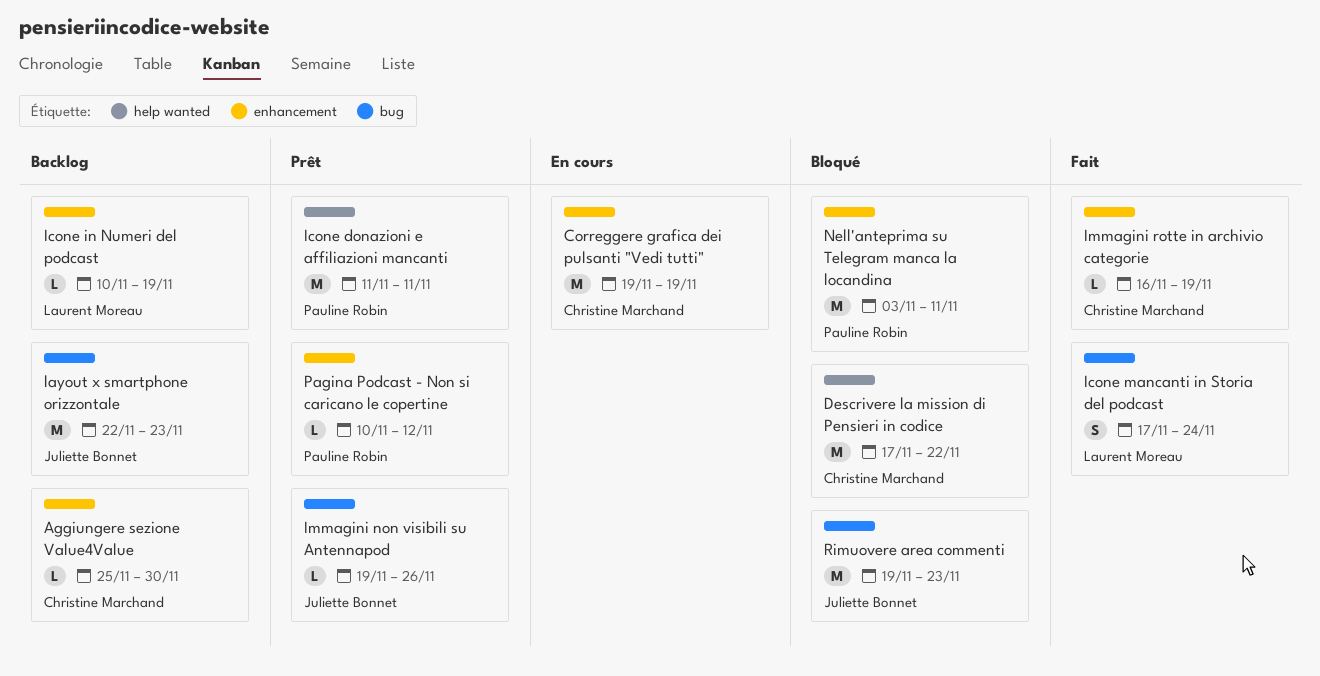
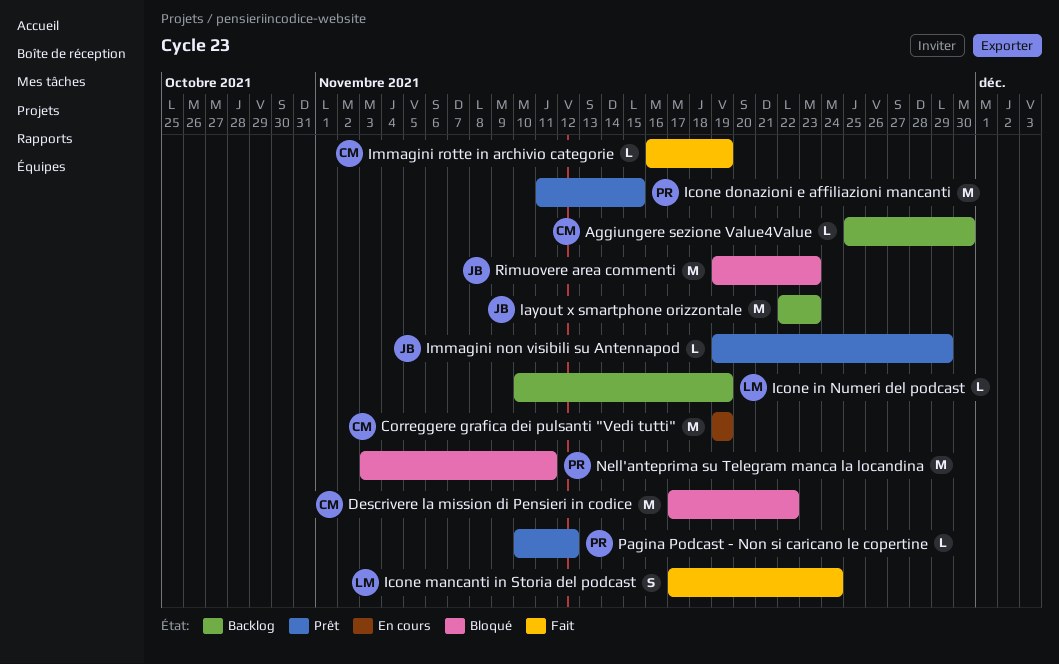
Icone donazioni e affiliazioni mancanti, due: Nov 11 -> Nov 15
Immagini non visibili su Antennapod, due: Nov 26 -> Nov 29

